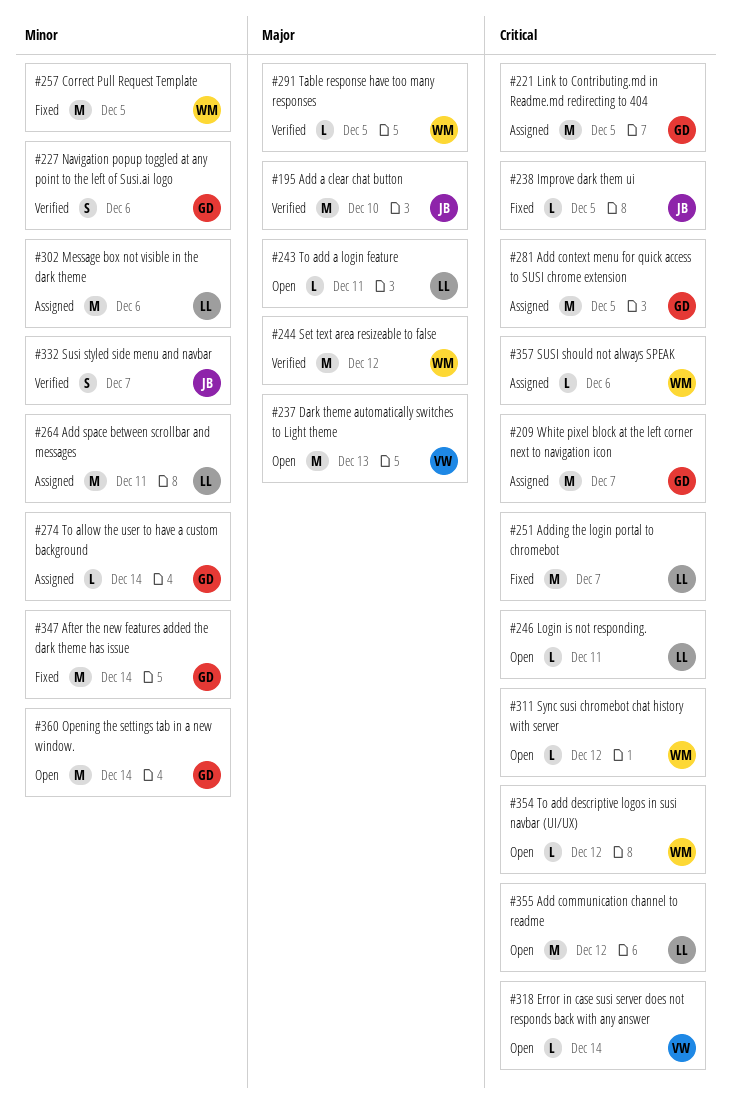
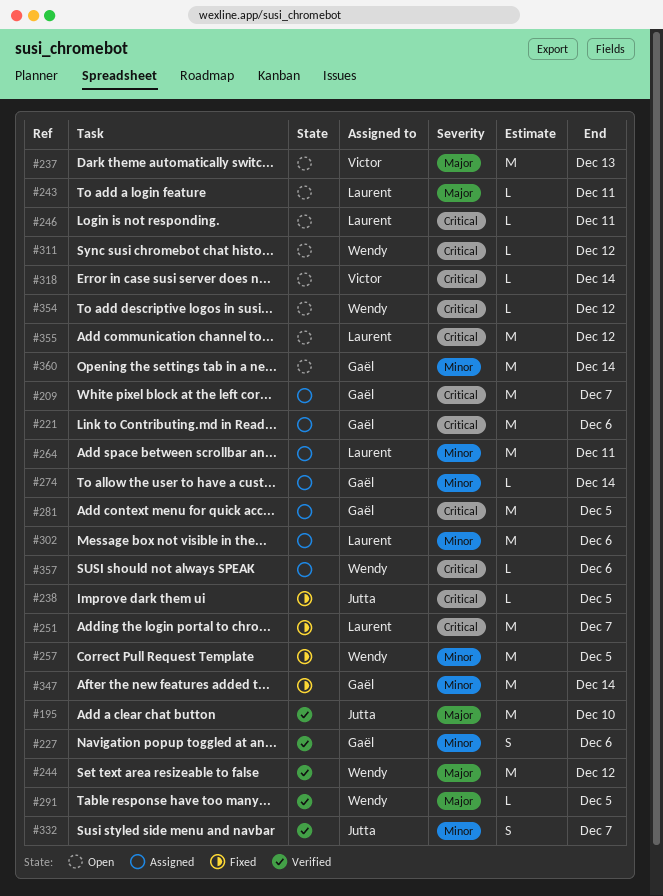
#221, due: Dec 5 -> Dec 6

